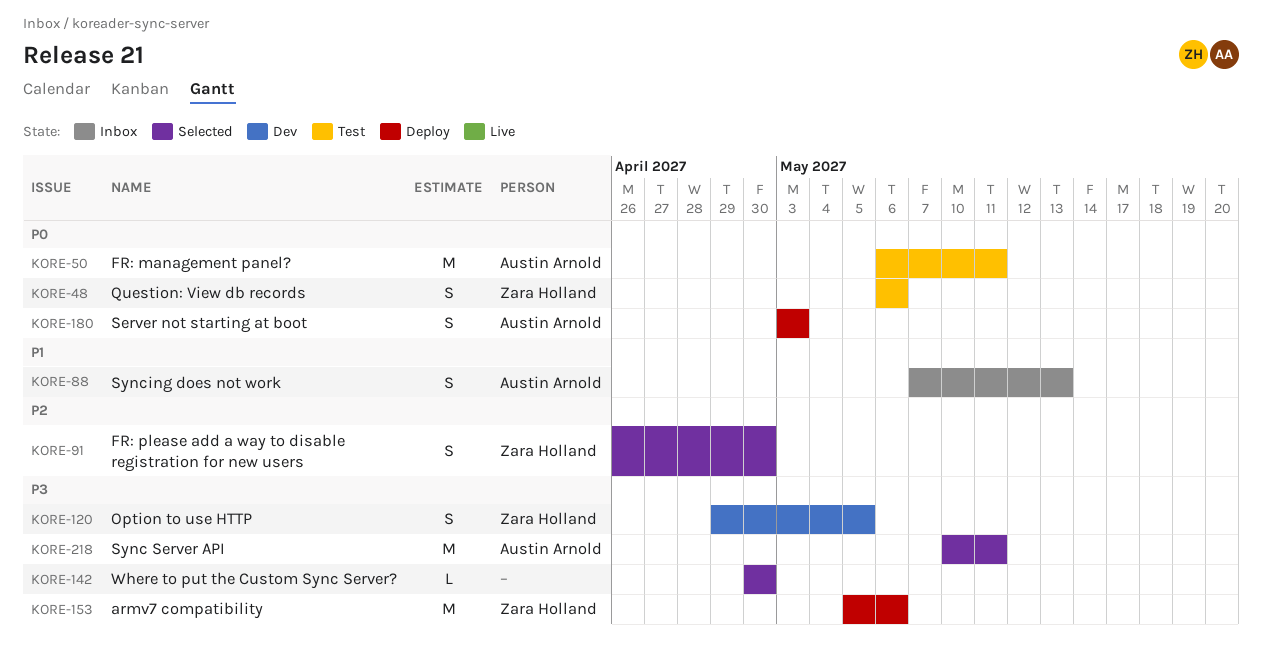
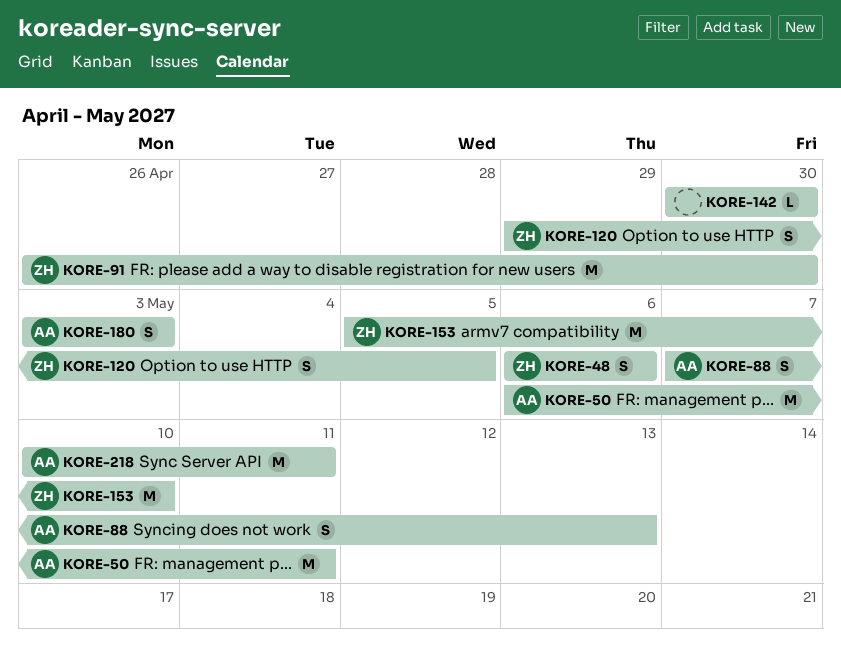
KORE-91, estimate: S -> M
KORE-153, due: May 6 -> May 10

